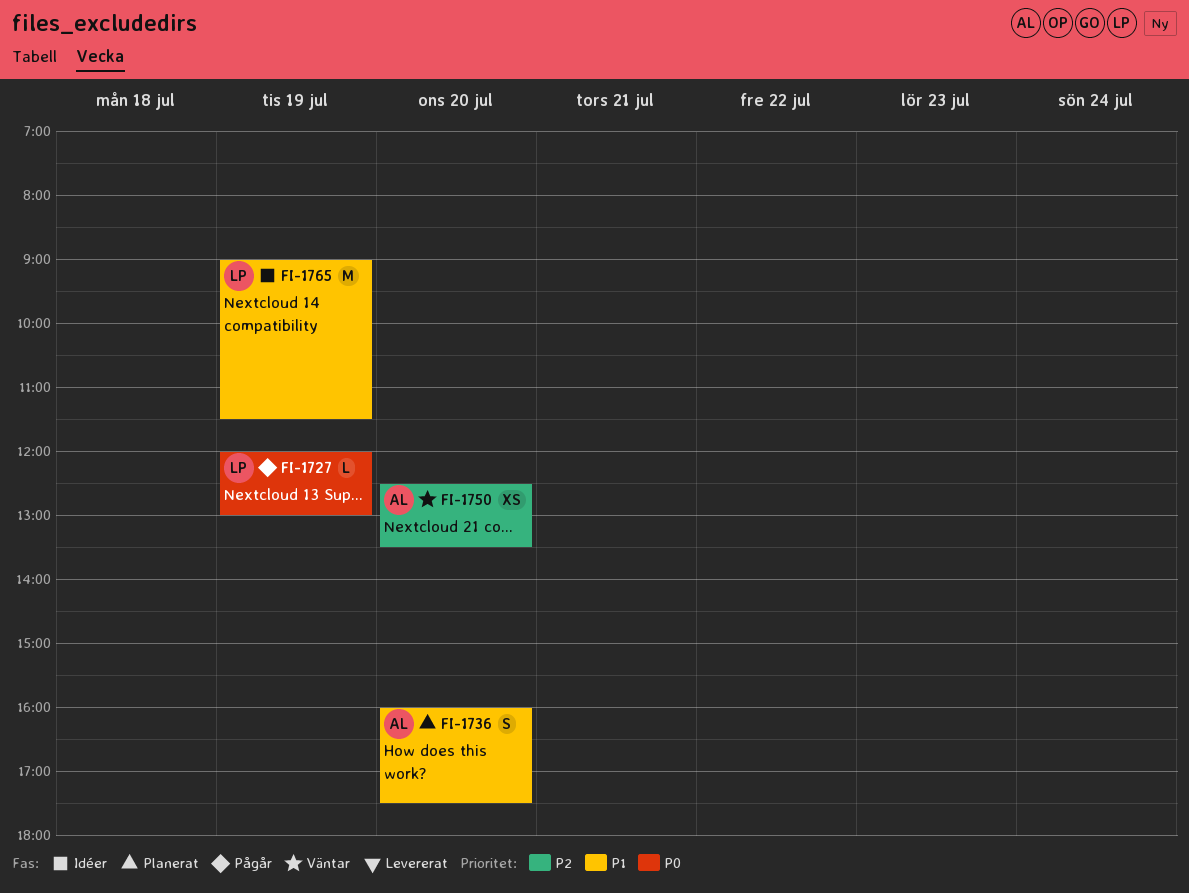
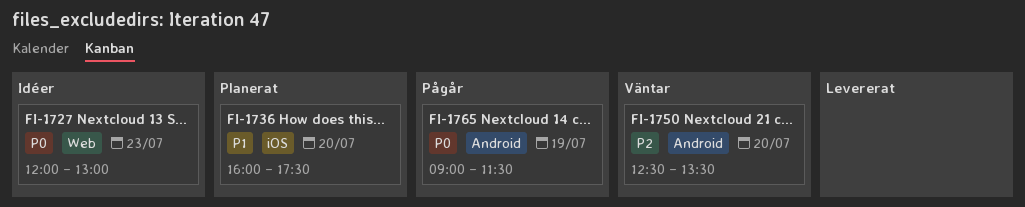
FI-1727, status: Pågår -> Idéer
FI-1727, day: Jul 19 -> Jul 23
FI-1765, status: Idéer -> Pågår
FI-1765, priority: P1 -> P0

